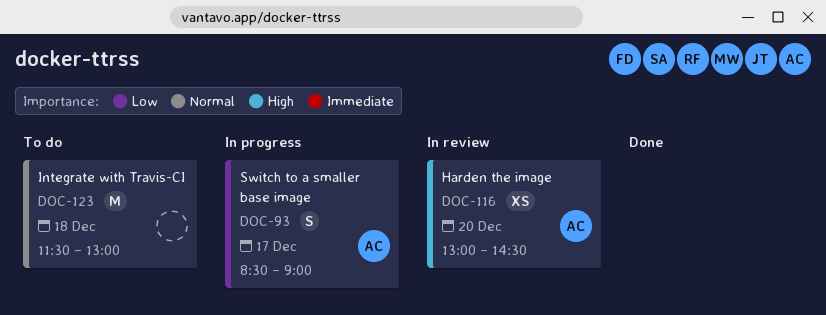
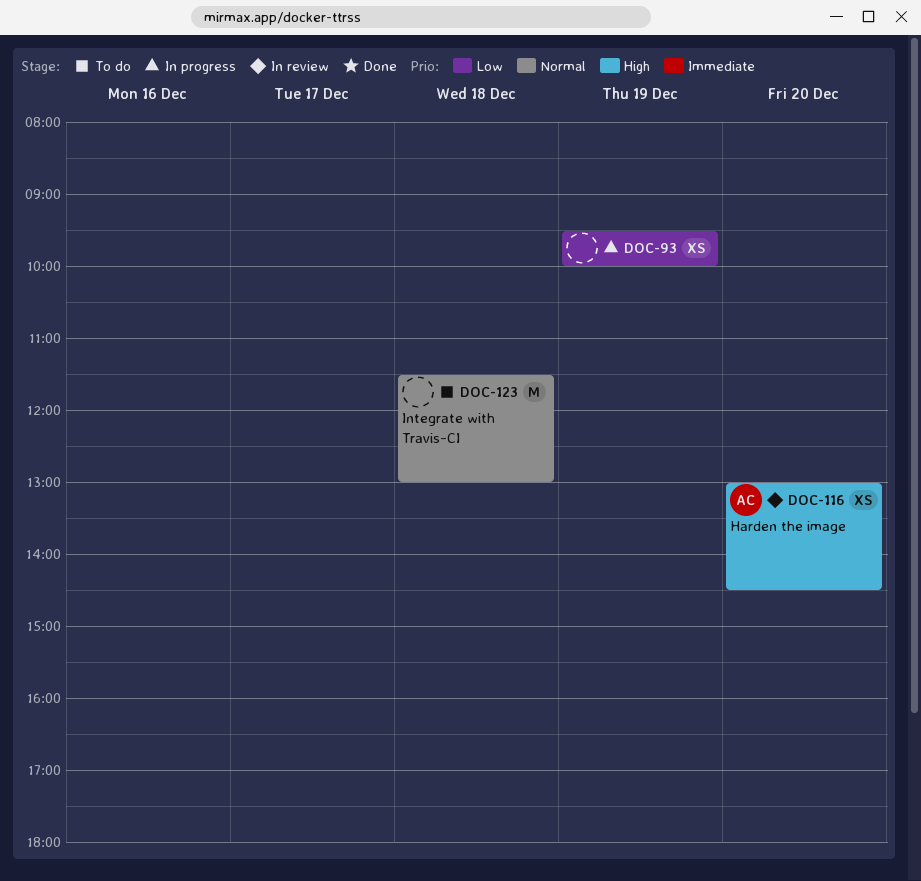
DOC-93, owner: AC -> none
DOC-93, estimate: S -> XS
DOC-93, day: Dec 17 -> Dec 19
DOC-93, begins: 08:30 -> 09:30
DOC-93, ends: 09:00 -> 10:00

